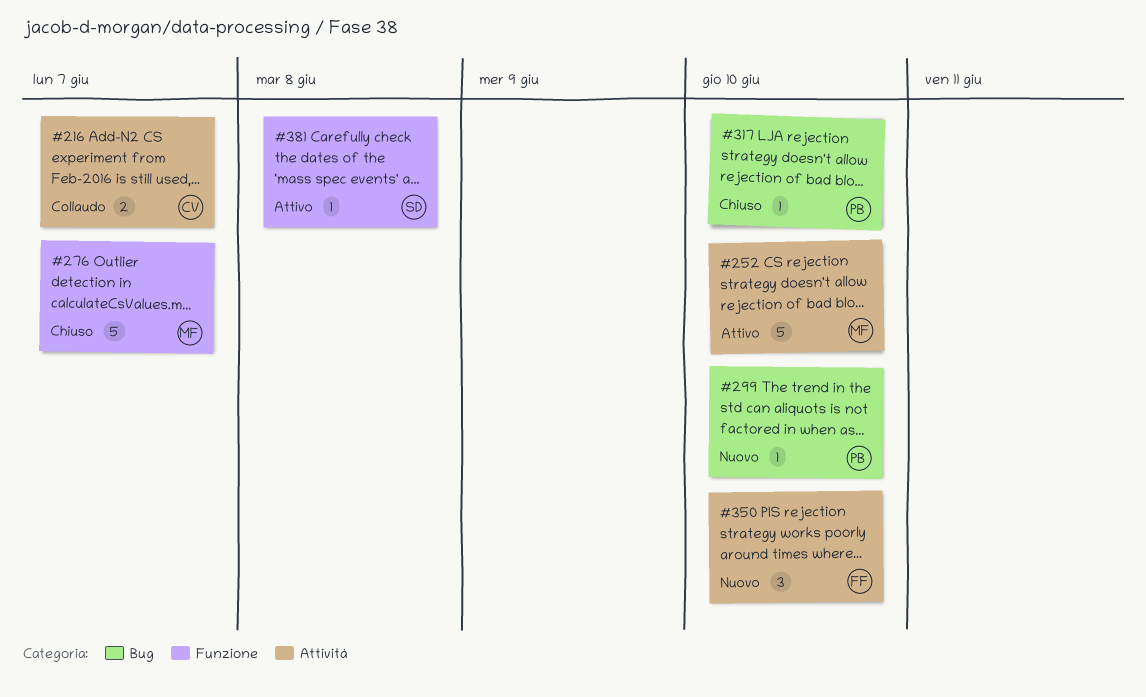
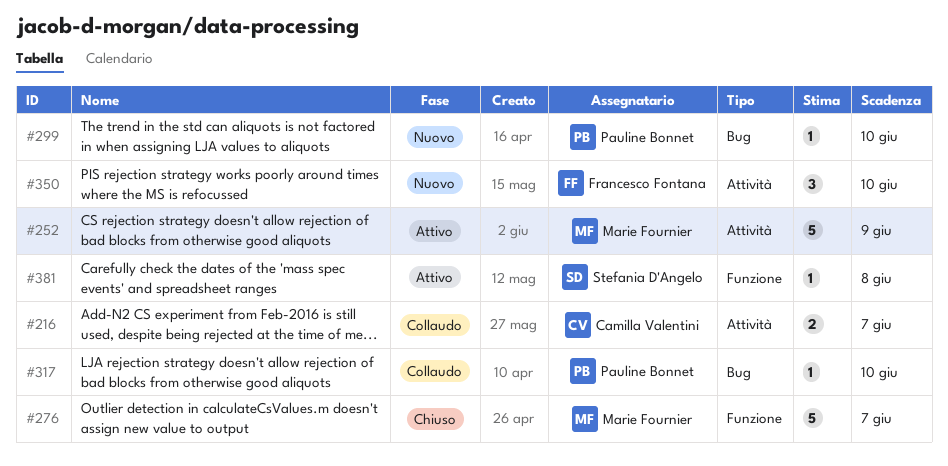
#252, due: Jun 10 -> Jun 9
#317, status: Chiuso -> Collaudo

